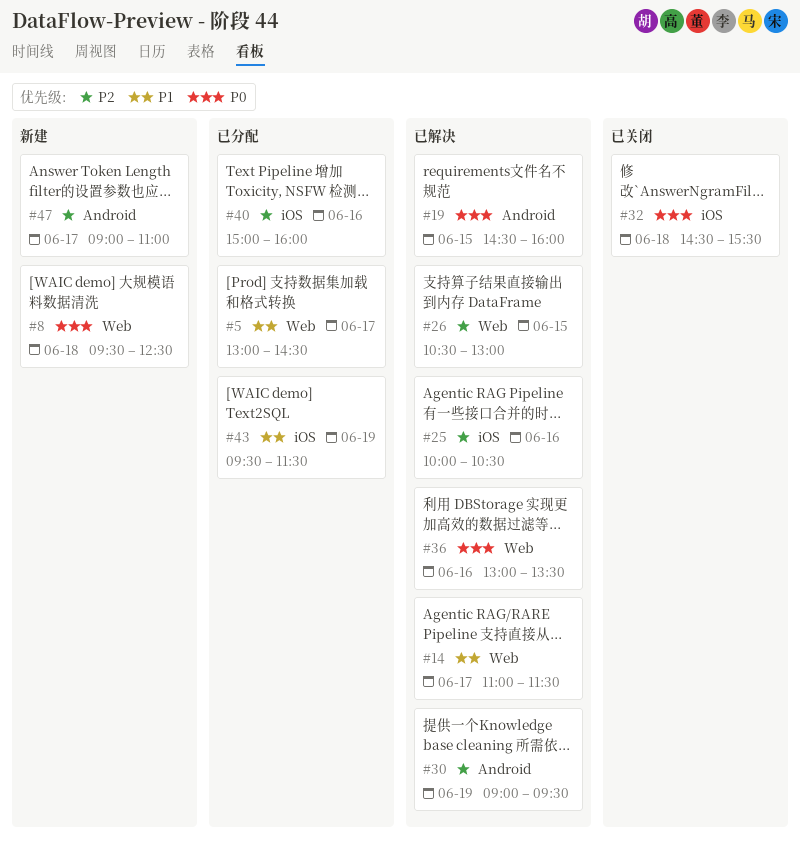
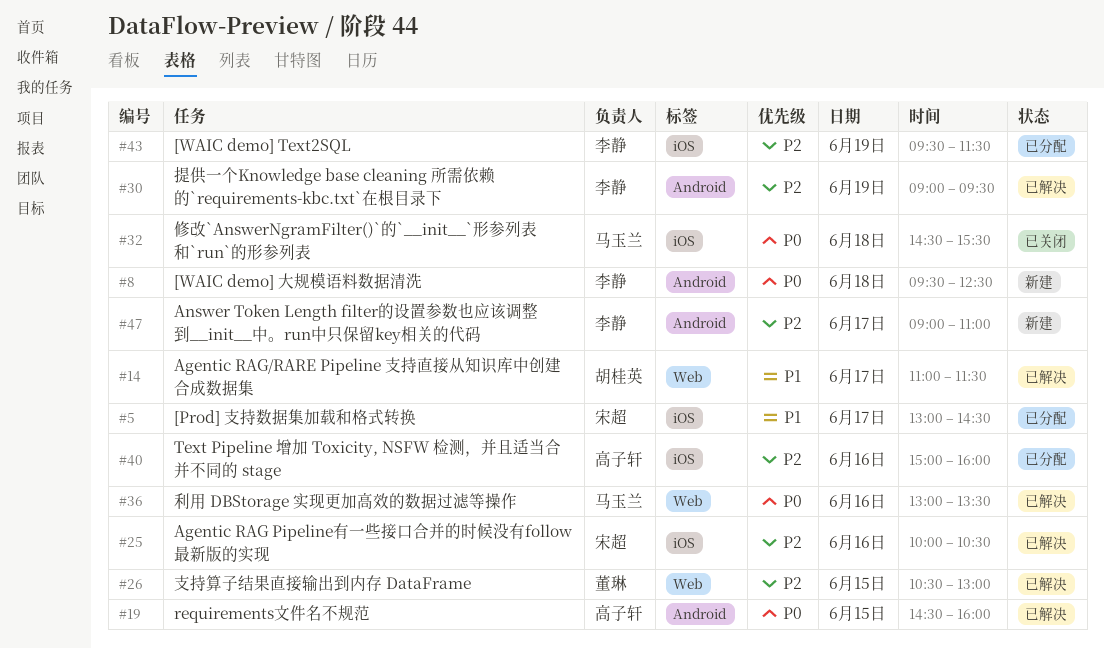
#5, label: Web -> iOS
#8, label: Web -> Android
#43, priority: P1 -> P2

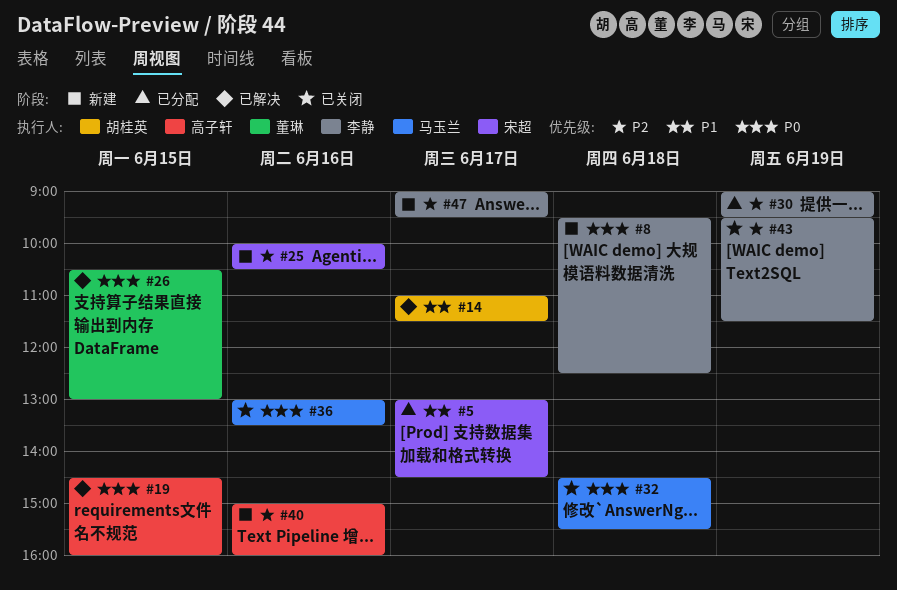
#25, status: 已解决 -> 新建
#26, priority: P2 -> P0
#30, status: 已解决 -> 已分配
#36, status: 已解决 -> 已关闭
#40, status: 已分配 -> 新建
#43, status: 已分配 -> 已关闭
#47, ends: 11:00 -> 09:30

